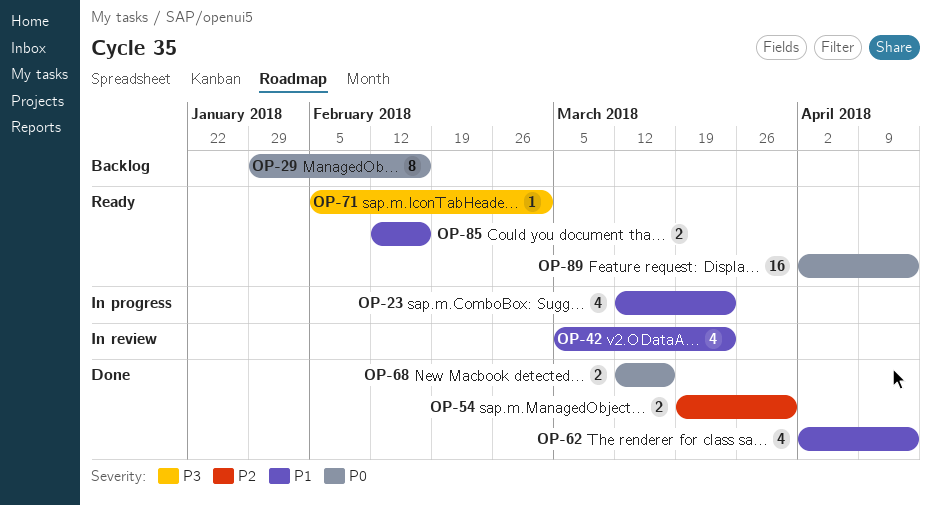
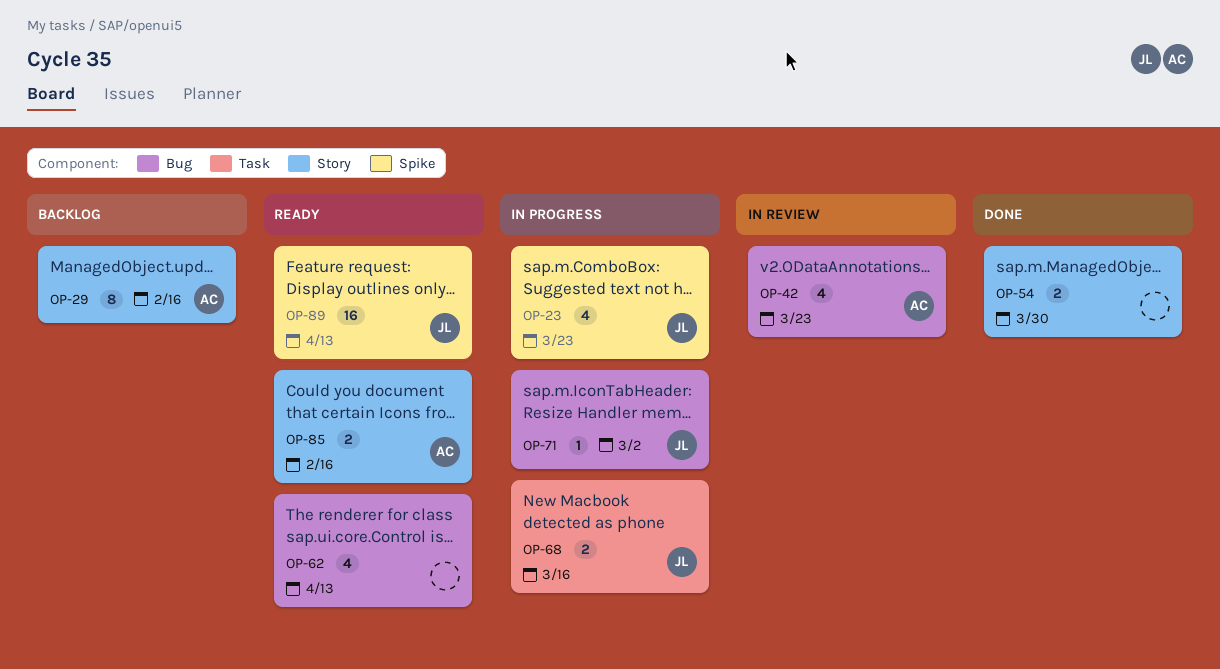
OP-62, status: Done -> Ready
OP-68, status: Done -> In progress
OP-71, status: Ready -> In progress

